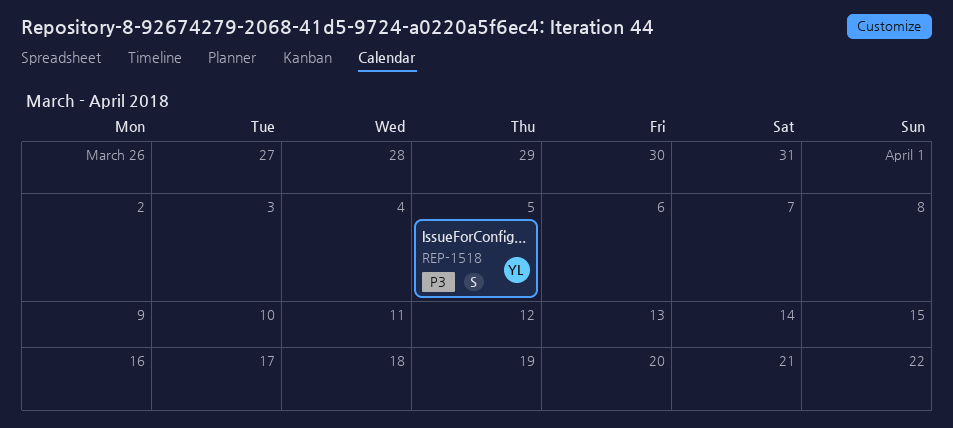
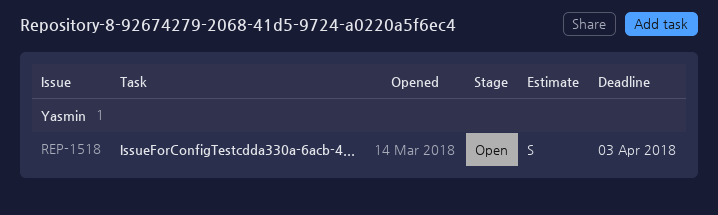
REP-1518, due: Apr 5 -> Apr 3

